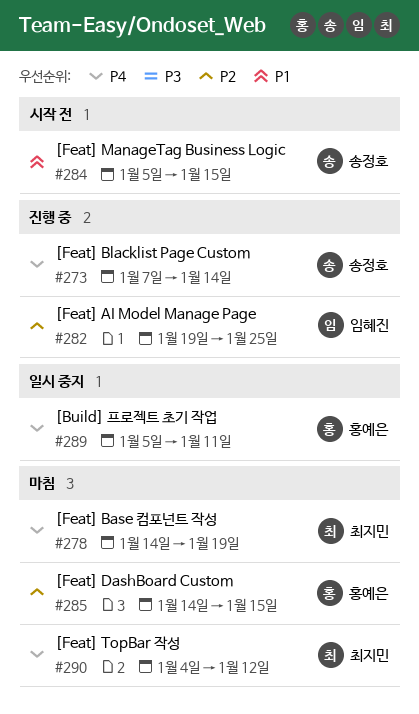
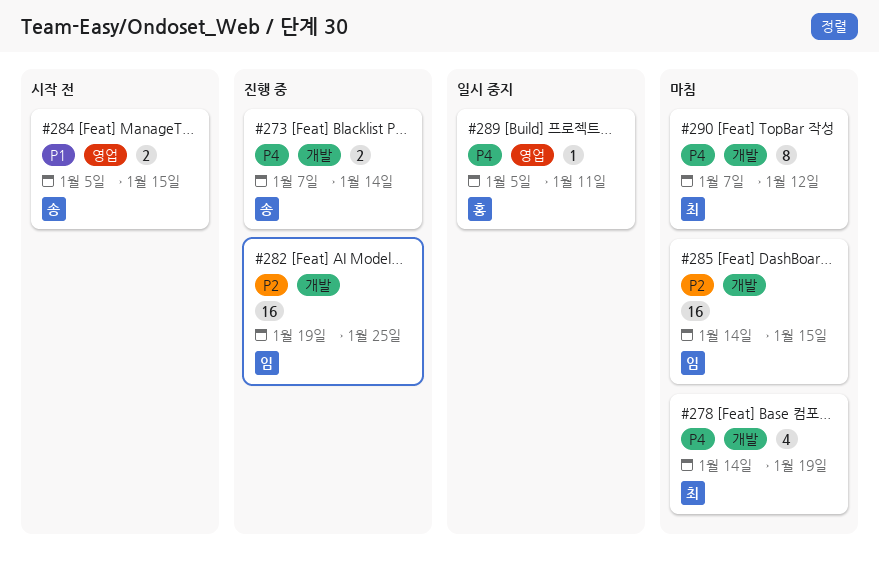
#285, owner: 홍예은 -> 임혜진
#290, start: Jan 4 -> Jan 7

